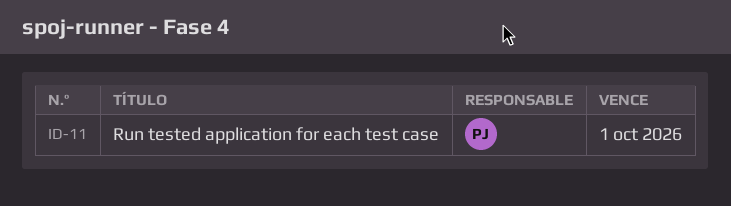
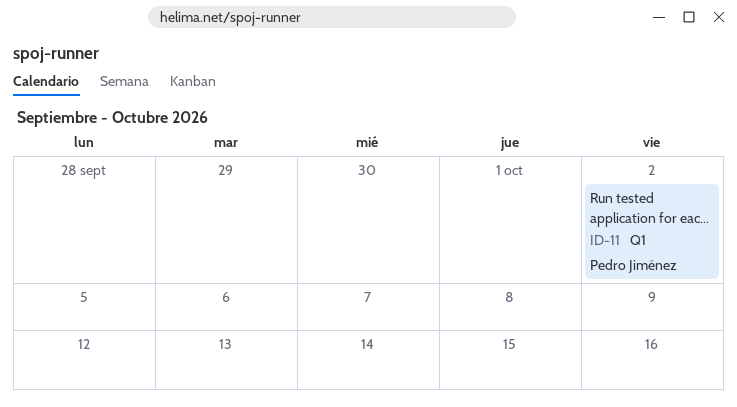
ID-11, due: Oct 1 -> Oct 2

